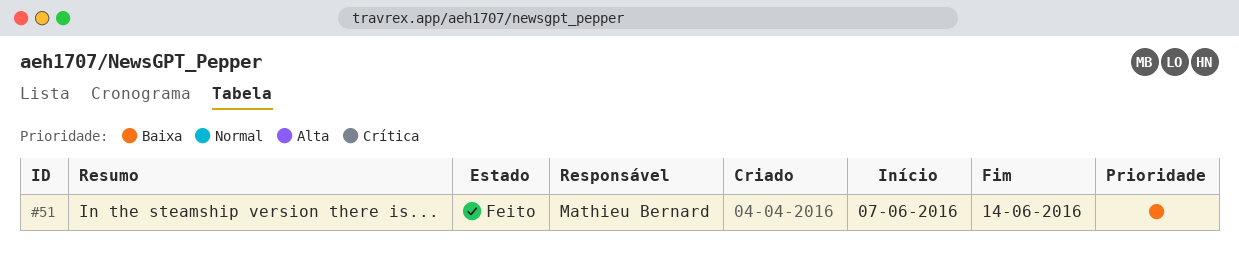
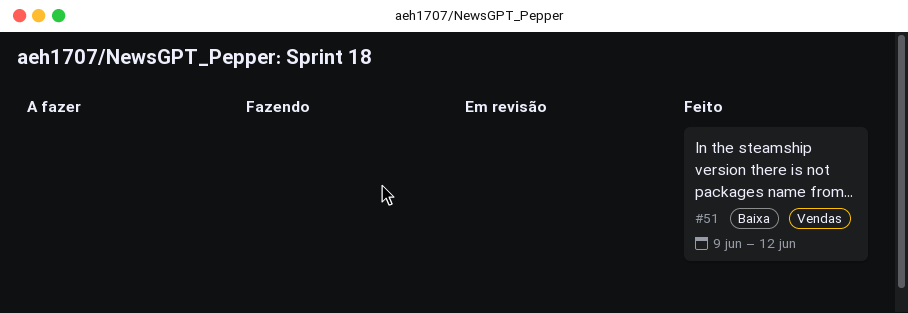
#51, start: Jun 7 -> Jun 9
#51, due: Jun 14 -> Jun 12

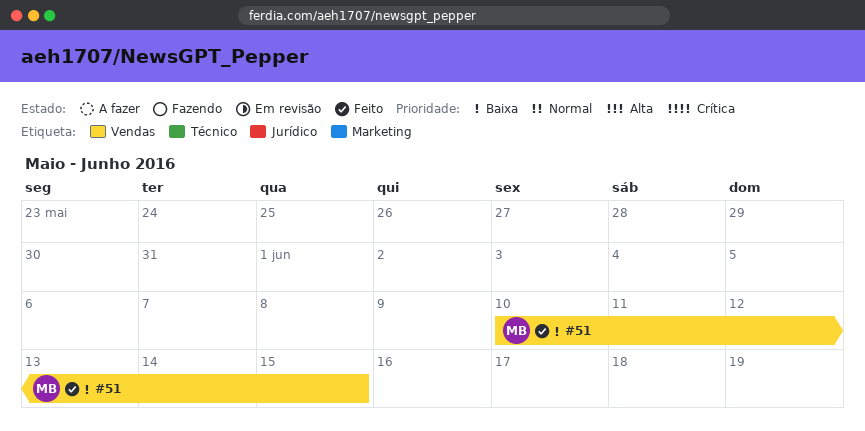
#51, start: Jun 9 -> Jun 10
#51, due: Jun 12 -> Jun 15

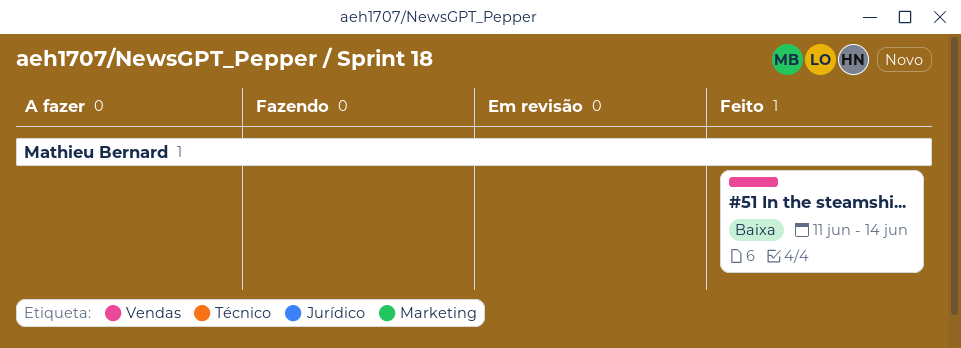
#51, start: Jun 10 -> Jun 11
#51, due: Jun 15 -> Jun 14

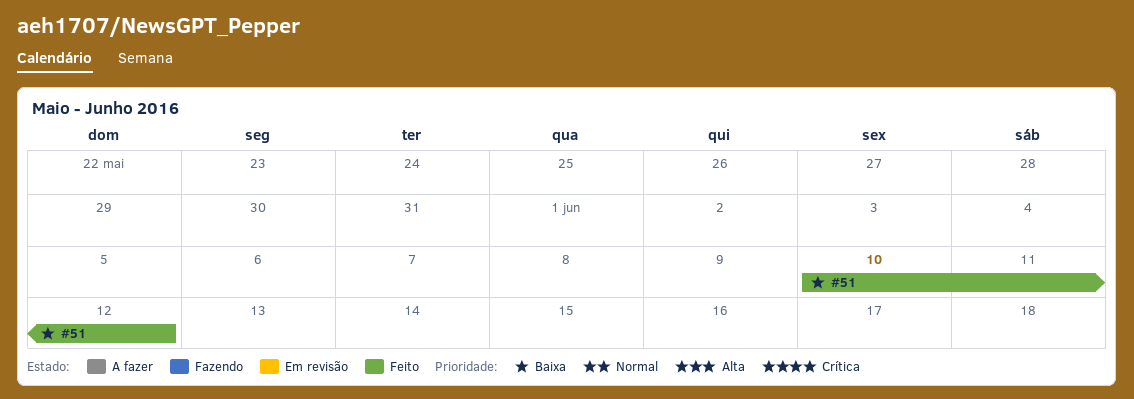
#51, start: Jun 11 -> Jun 10
#51, due: Jun 14 -> Jun 12

